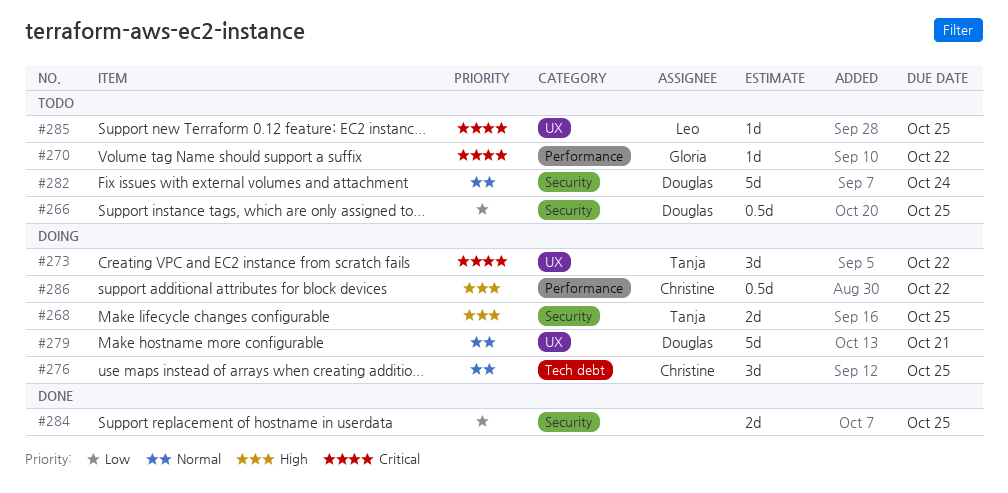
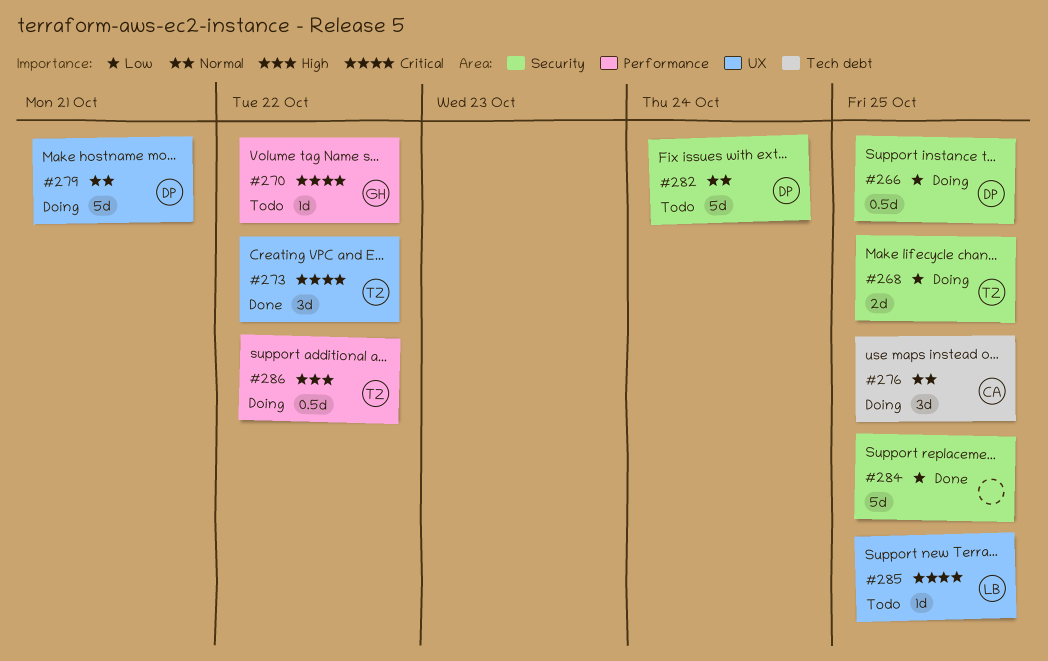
#266, status: Todo -> Doing
#268, priority: High -> Low
#273, status: Doing -> Done
#284, estimate: 2d -> 5d
#286, owner: Christine -> Tanja

